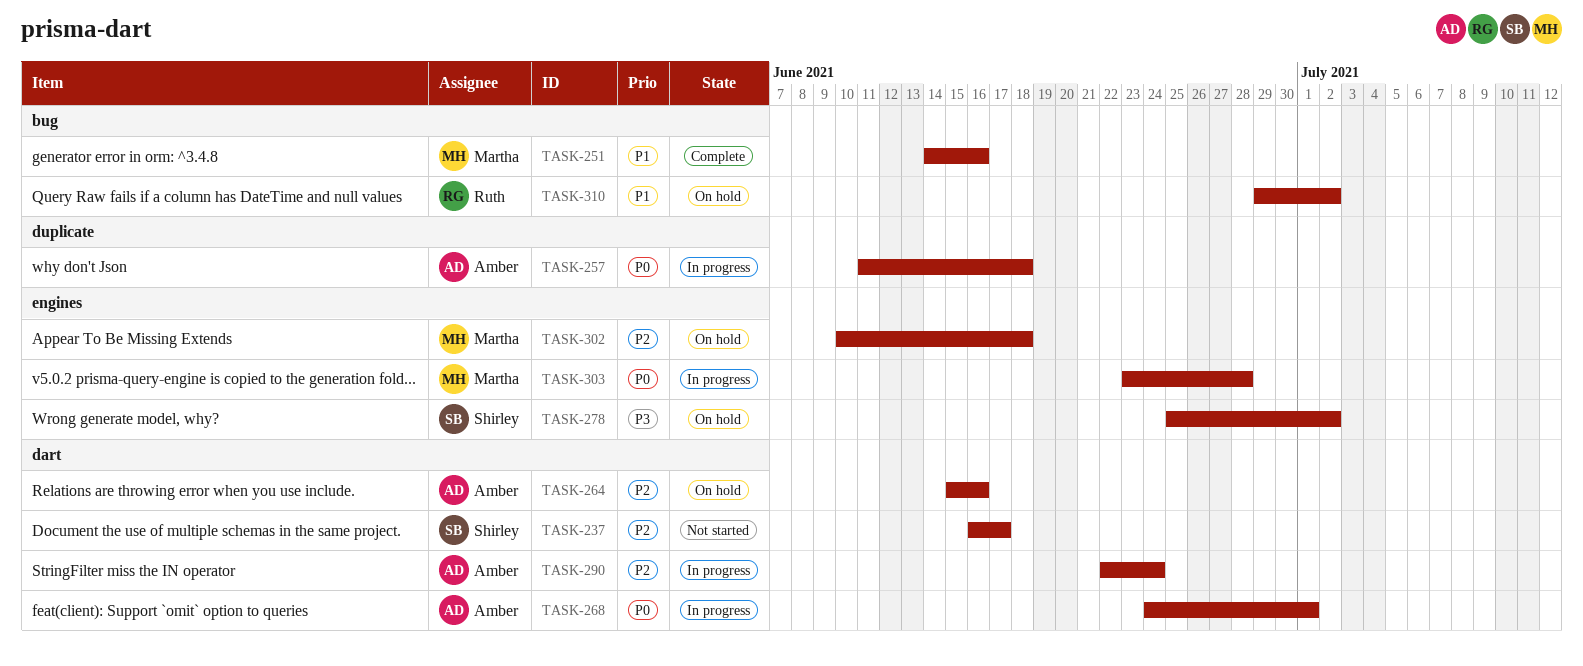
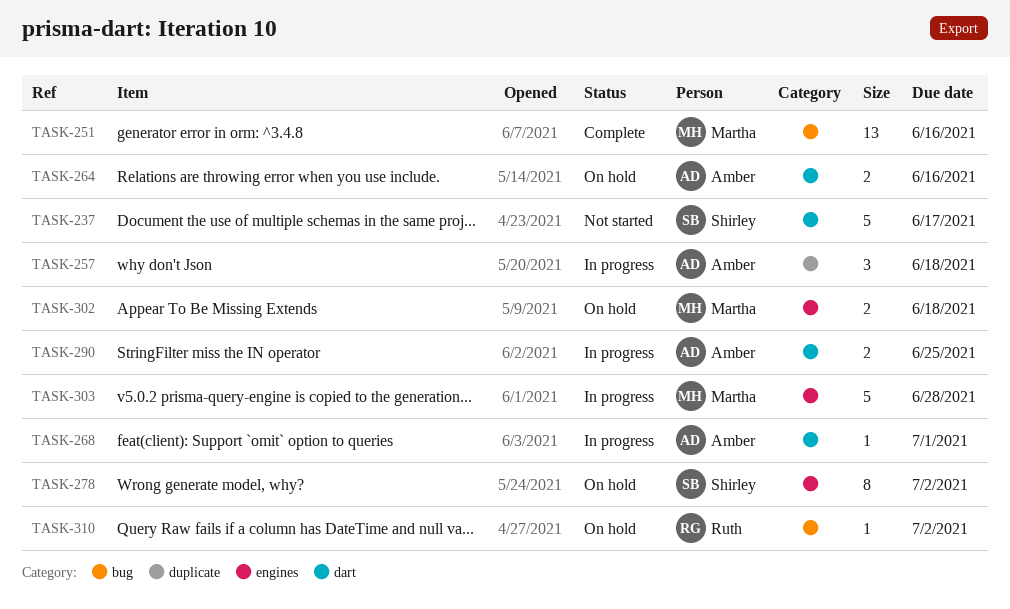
TASK-290, due: Jun 24 -> Jun 25

